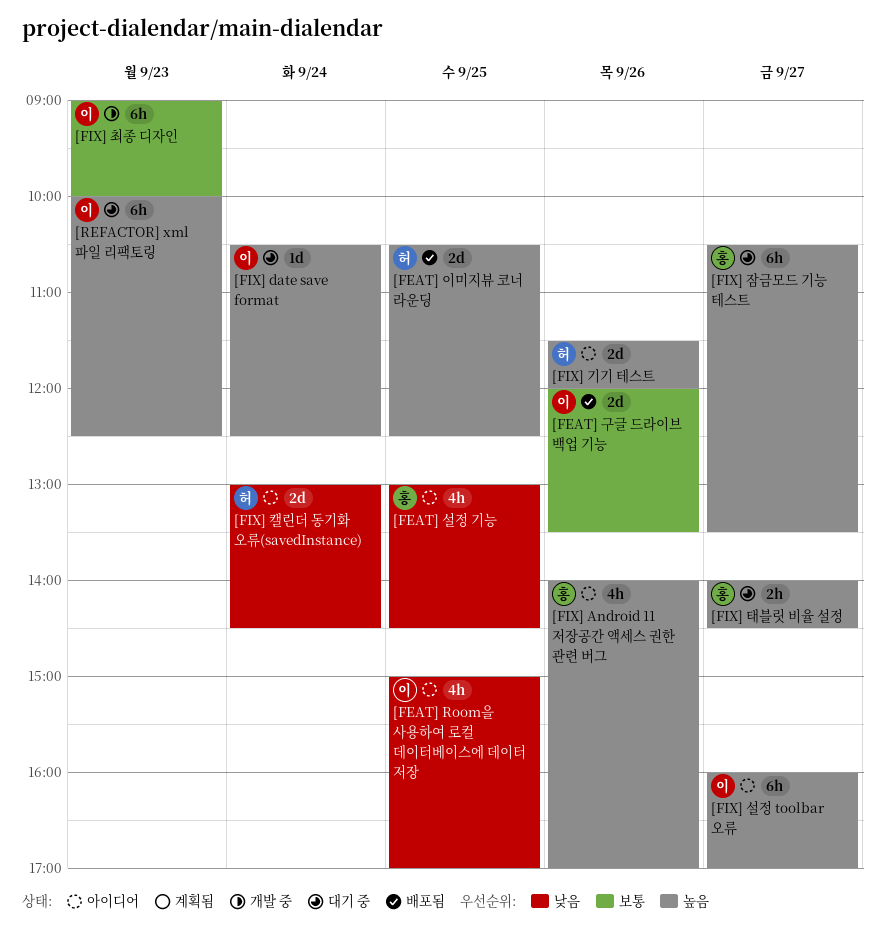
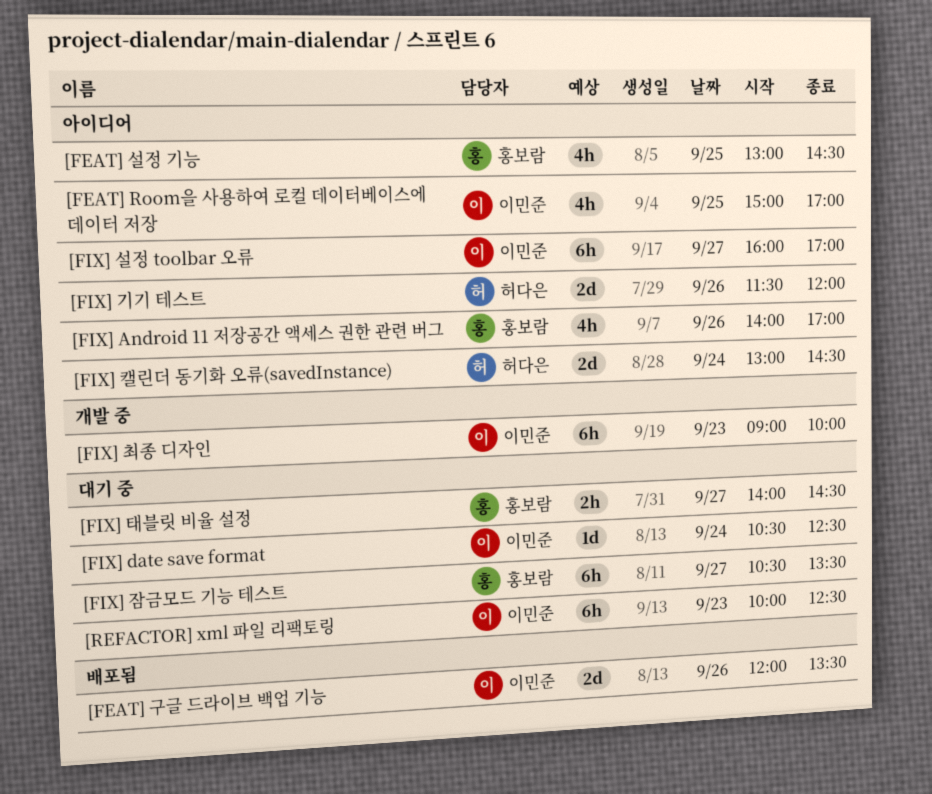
[FEAT] 이미지뷰 코너 라운딩: present -> none

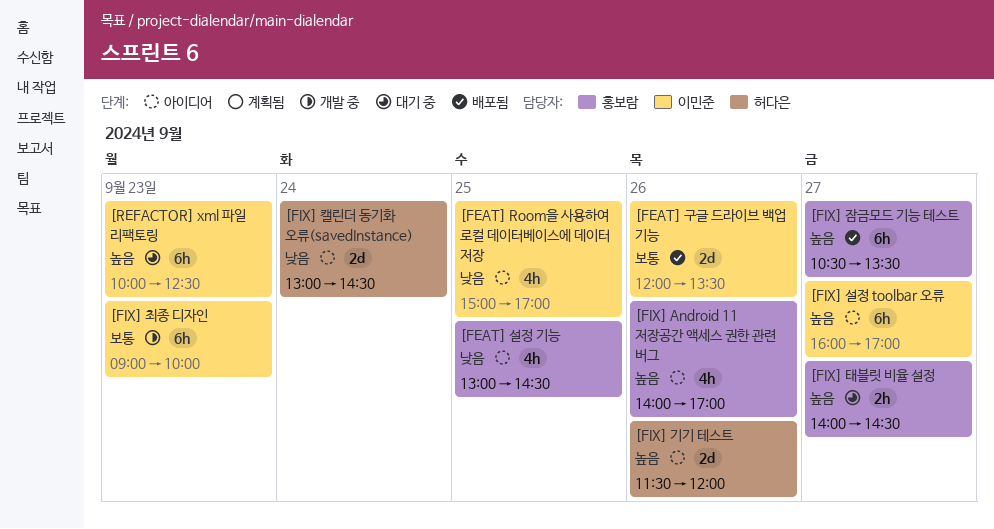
[FIX] date save format: present -> none
[FIX] 잠금모드 기능 테스트, status: 대기 중 -> 배포됨

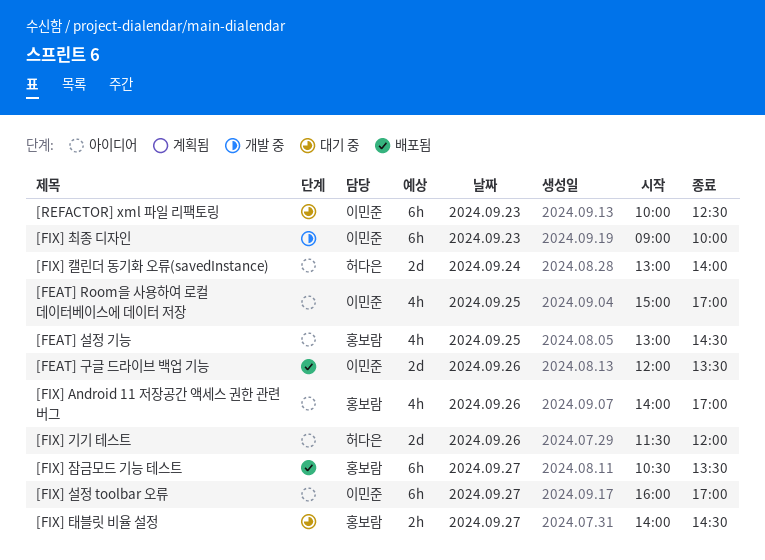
[FIX] 캘린더 동기화 오류(savedInstance), ends: 14:30 -> 14:00

